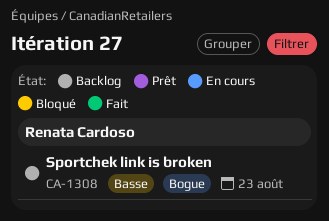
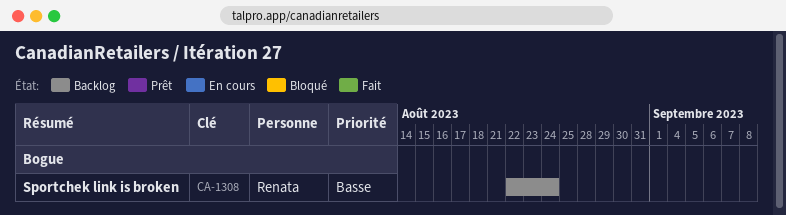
CA-1308, due: Aug 23 -> Aug 24

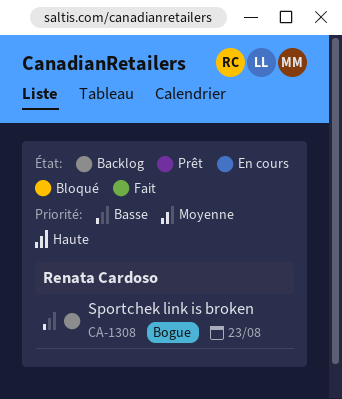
CA-1308, due: Aug 24 -> Aug 23

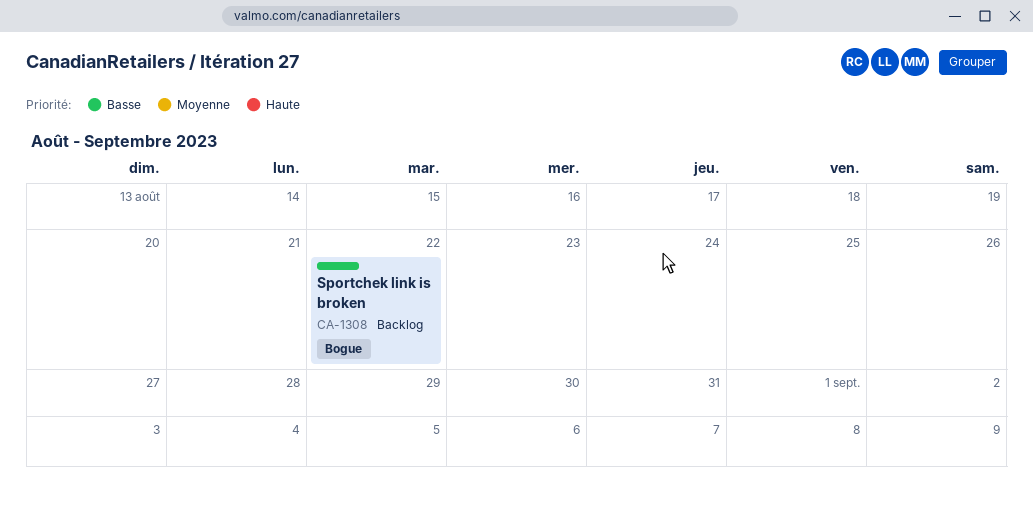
CA-1308, due: Aug 23 -> Aug 22

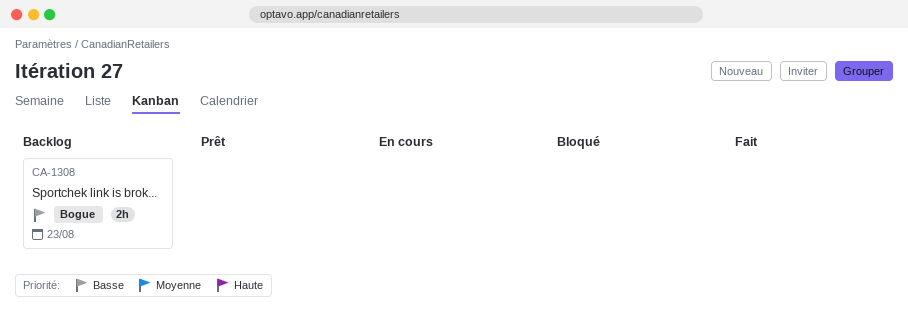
CA-1308, due: Aug 22 -> Aug 23

